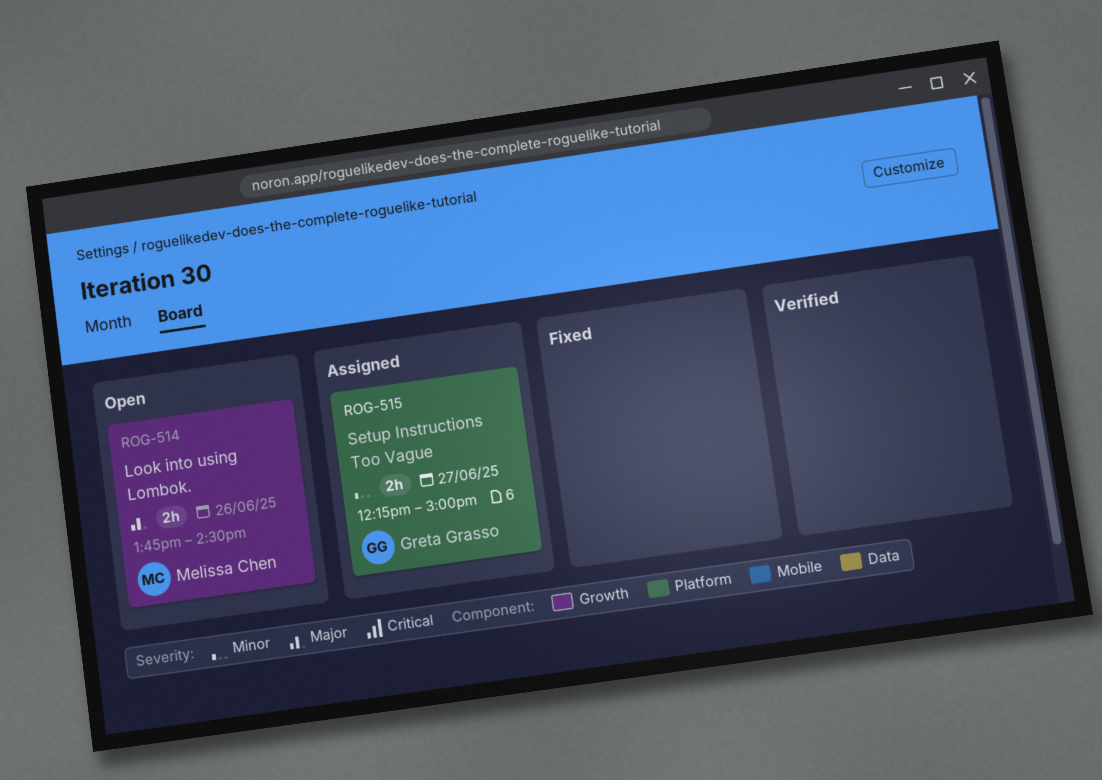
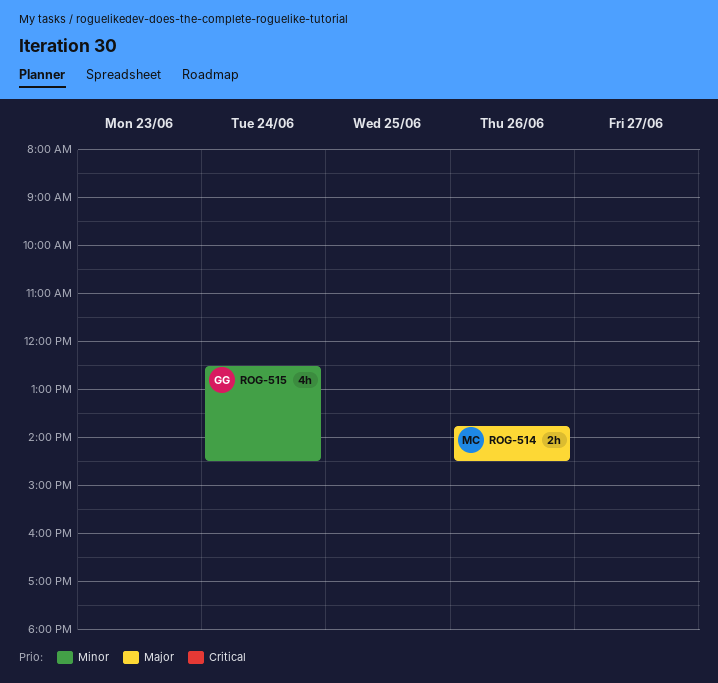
ROG-515, estimate: 2h -> 4h
ROG-515, day: Jun 27 -> Jun 24
ROG-515, begins: 12:15 -> 12:30
ROG-515, ends: 15:00 -> 14:30

